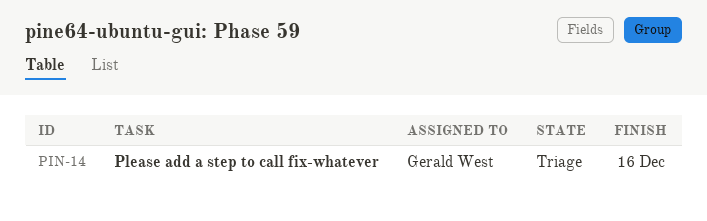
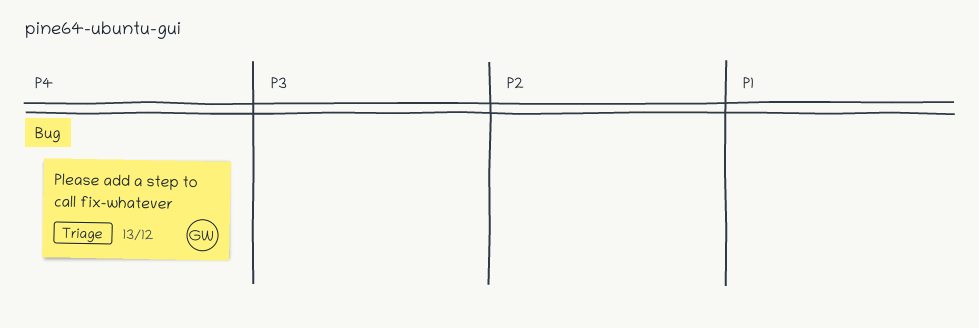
Please add a step to call fix-whatever, due: Dec 16 -> Dec 13

